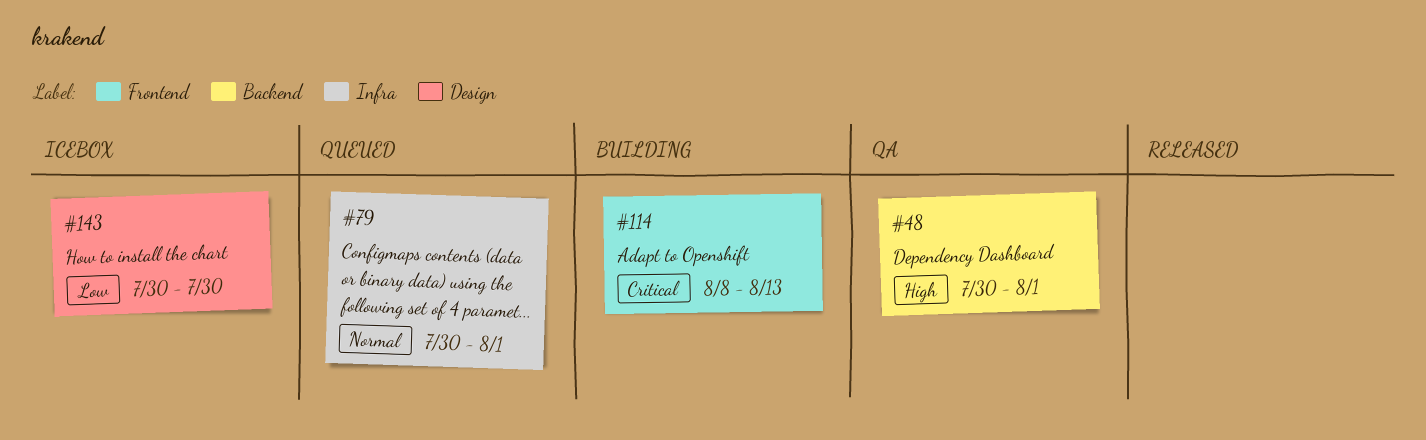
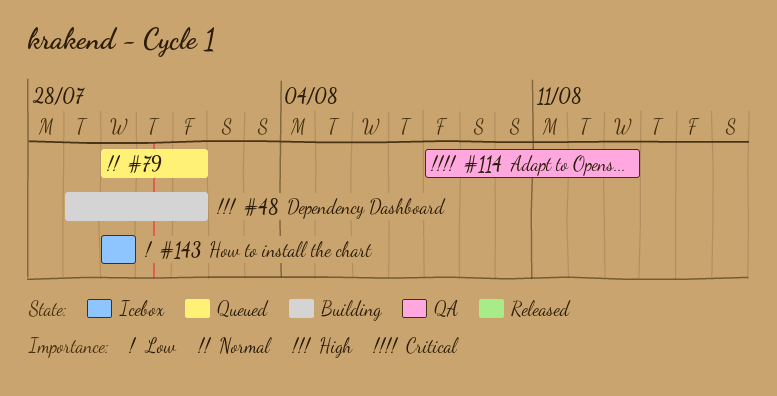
#48, status: QA -> Building
#48, start: Jul 30 -> Jul 29
#114, status: Building -> QA

